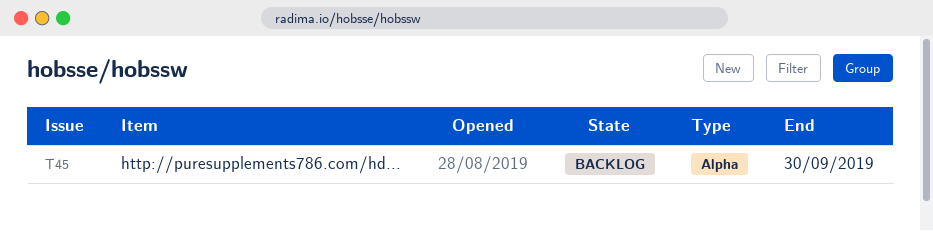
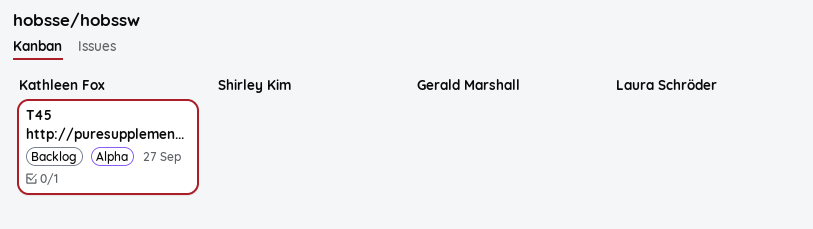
T45, due: Sep 30 -> Sep 27

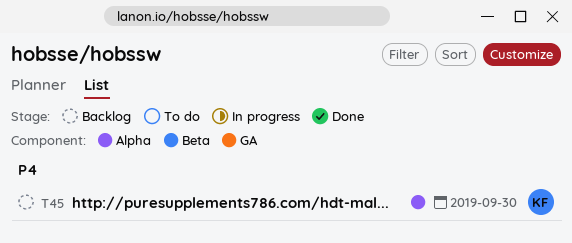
T45, due: Sep 27 -> Sep 30

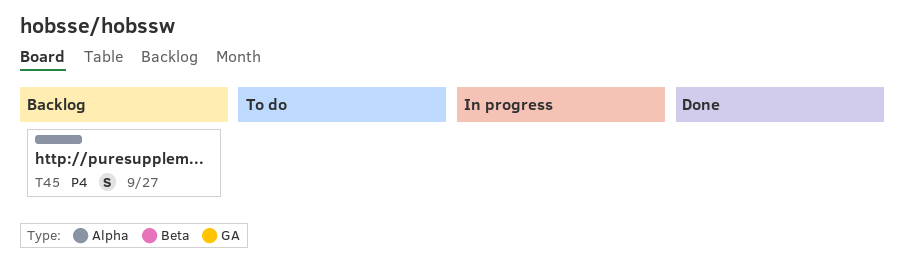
T45, due: Sep 30 -> Sep 27

